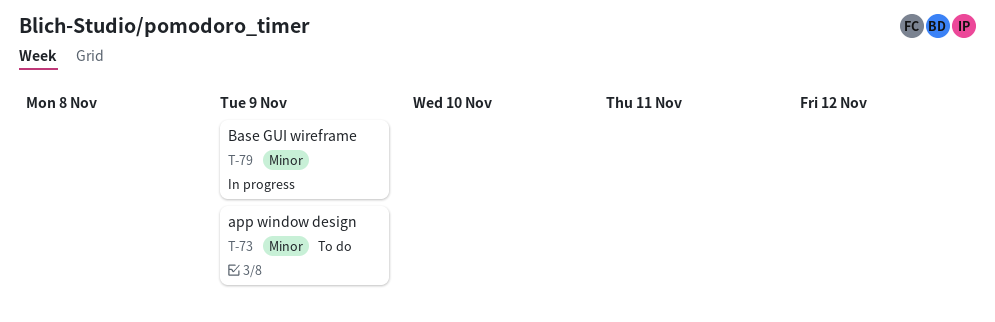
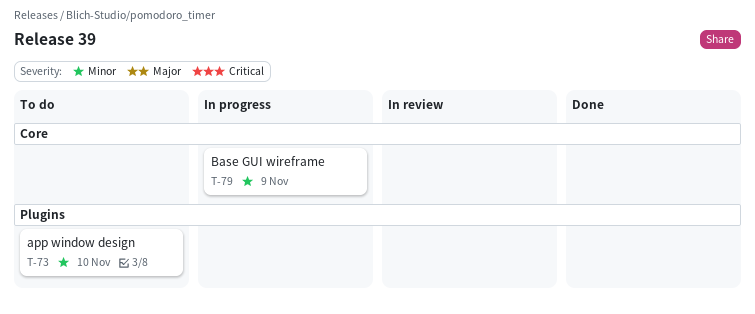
T-73, due: Nov 9 -> Nov 10

